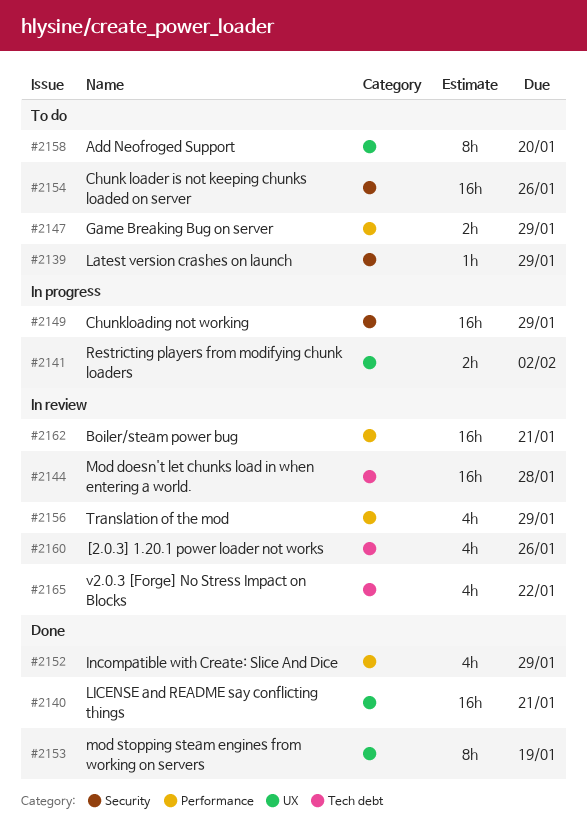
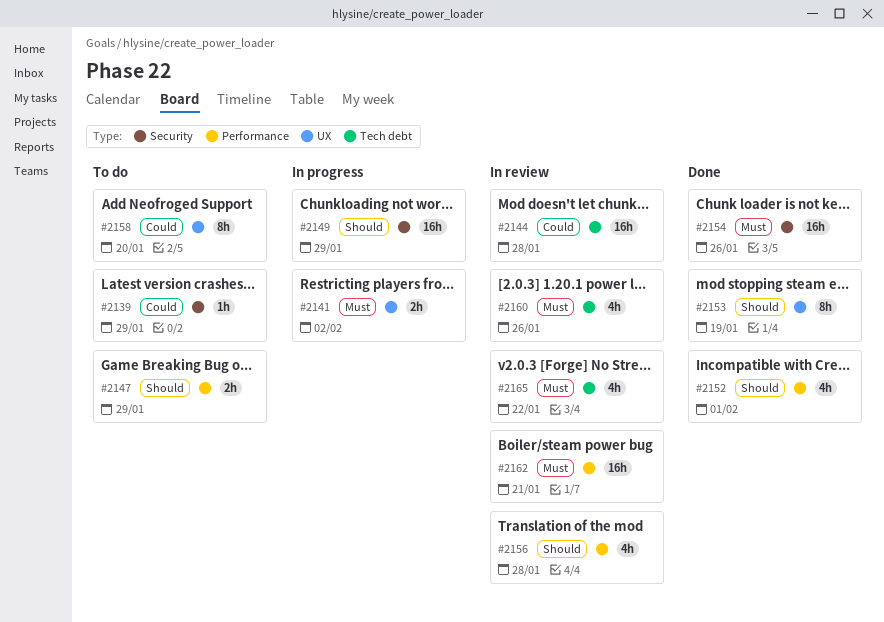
#2140: present -> none
#2152, due: Jan 29 -> Feb 1
#2154, status: To do -> Done
#2156, due: Jan 29 -> Jan 28

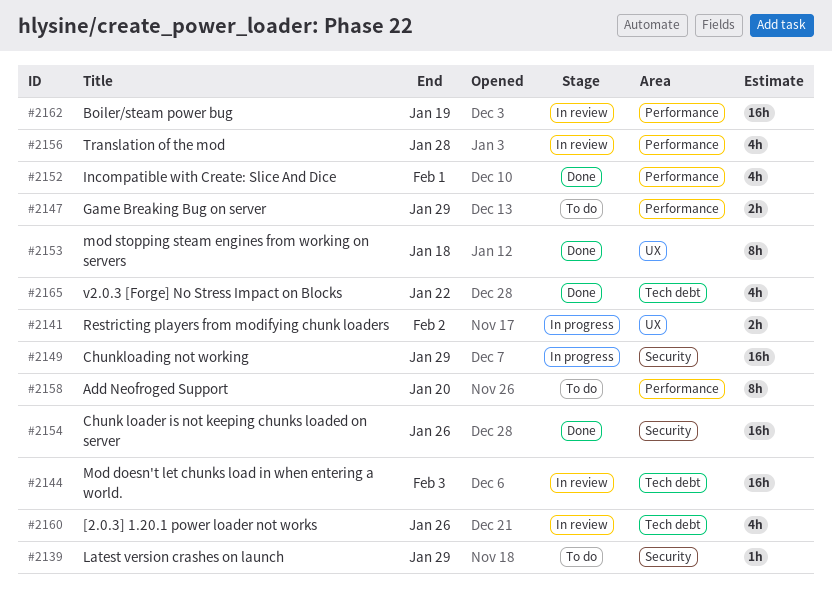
#2144, due: Jan 28 -> Feb 3
#2153, due: Jan 19 -> Jan 18
#2158, label: UX -> Performance
#2162, due: Jan 21 -> Jan 19
#2165, status: In review -> Done

